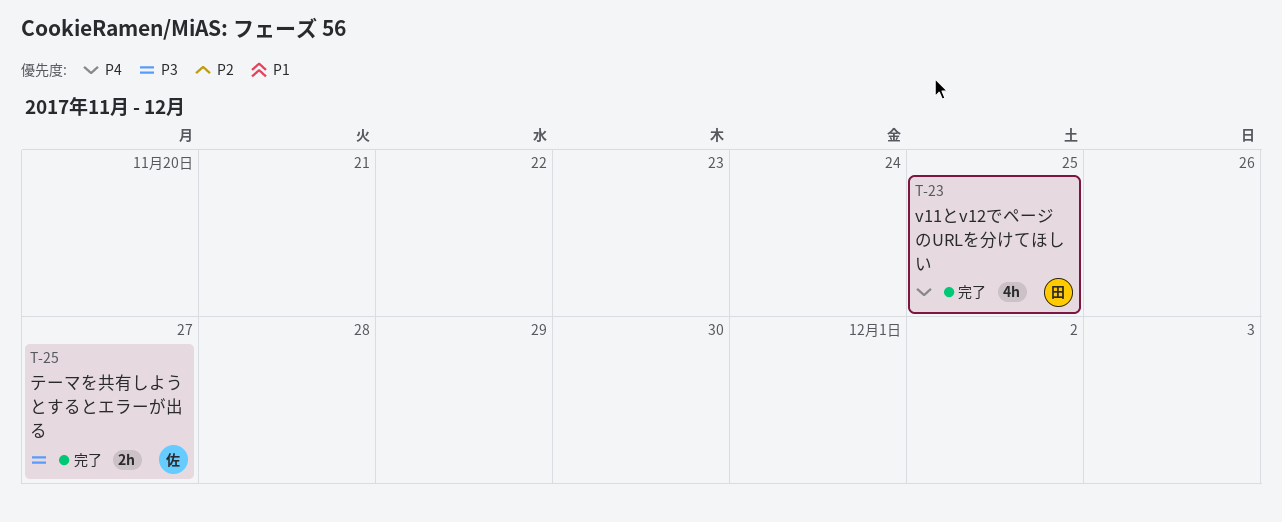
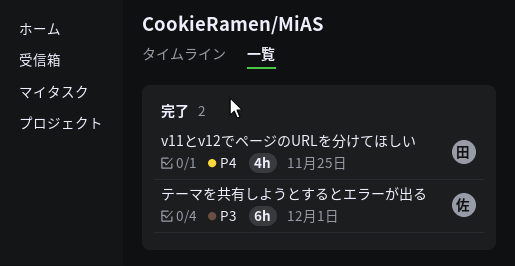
テーマを共有しようとするとエラーが出る, estimate: 2h -> 6h
テーマを共有しようとするとエラーが出る, due: Nov 27 -> Dec 1

